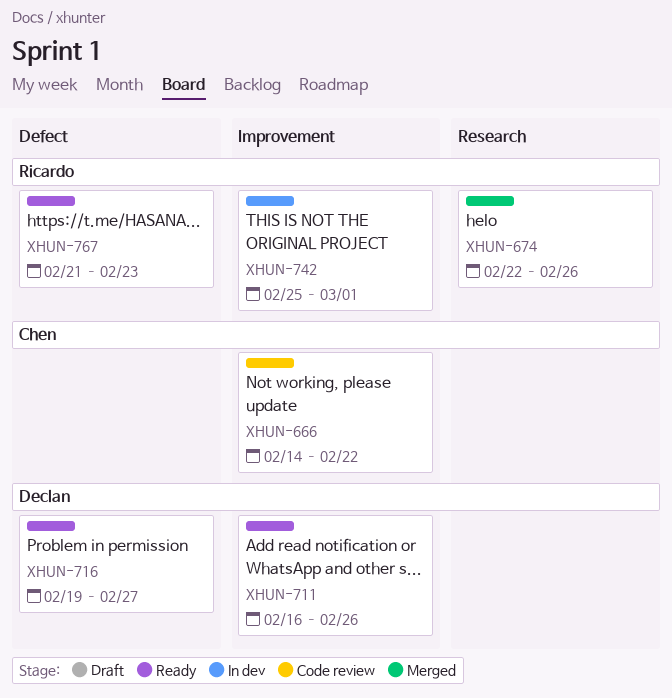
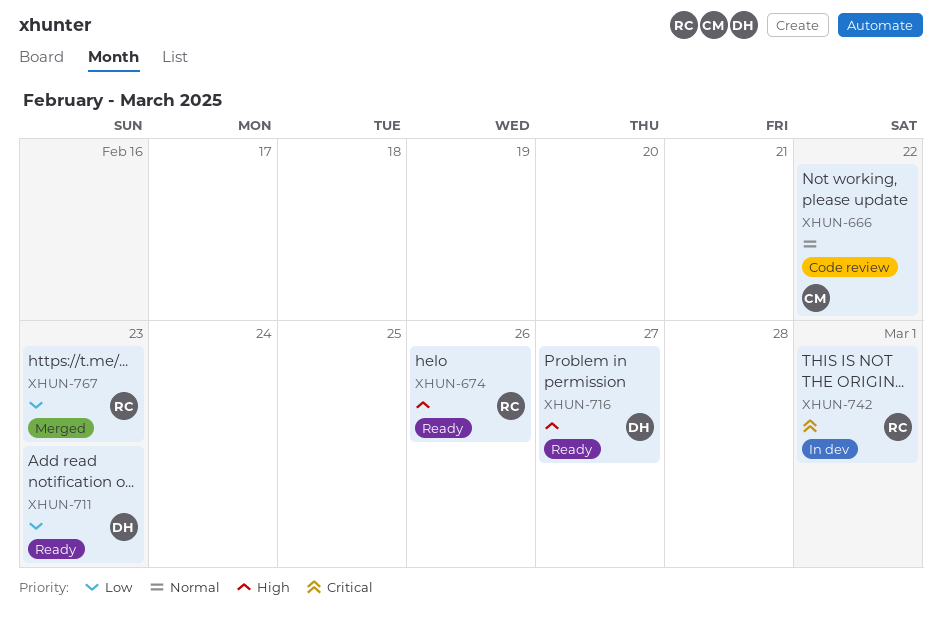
XHUN-674, status: Merged -> Ready
XHUN-711, due: Feb 26 -> Feb 23
XHUN-767, status: Ready -> Merged

